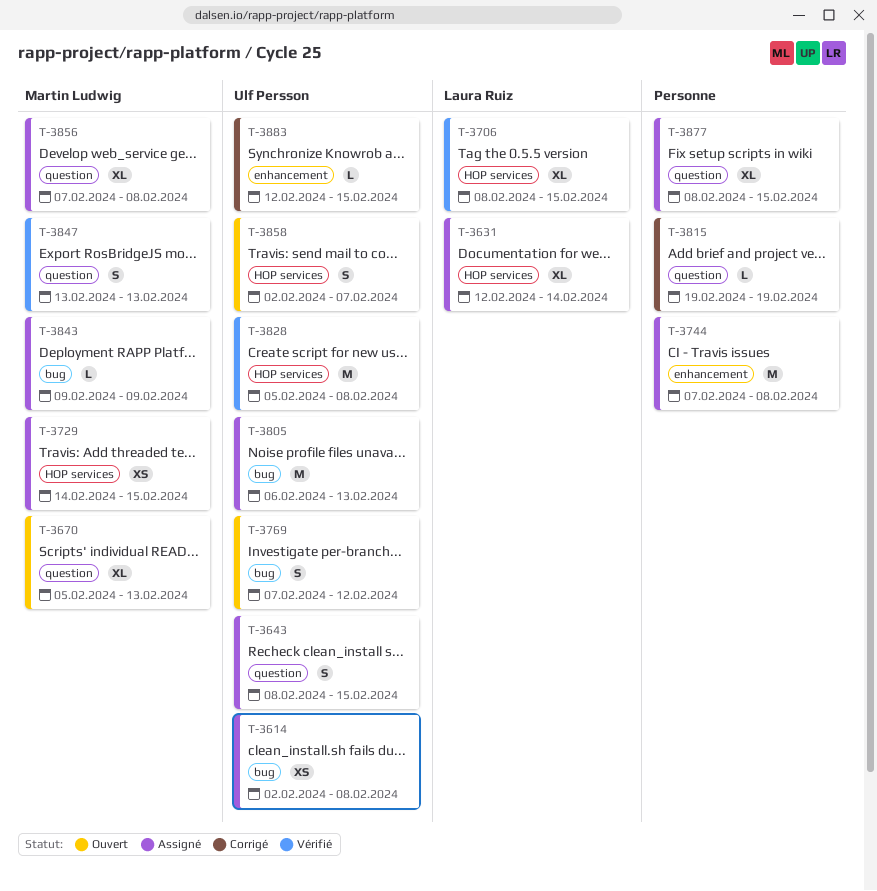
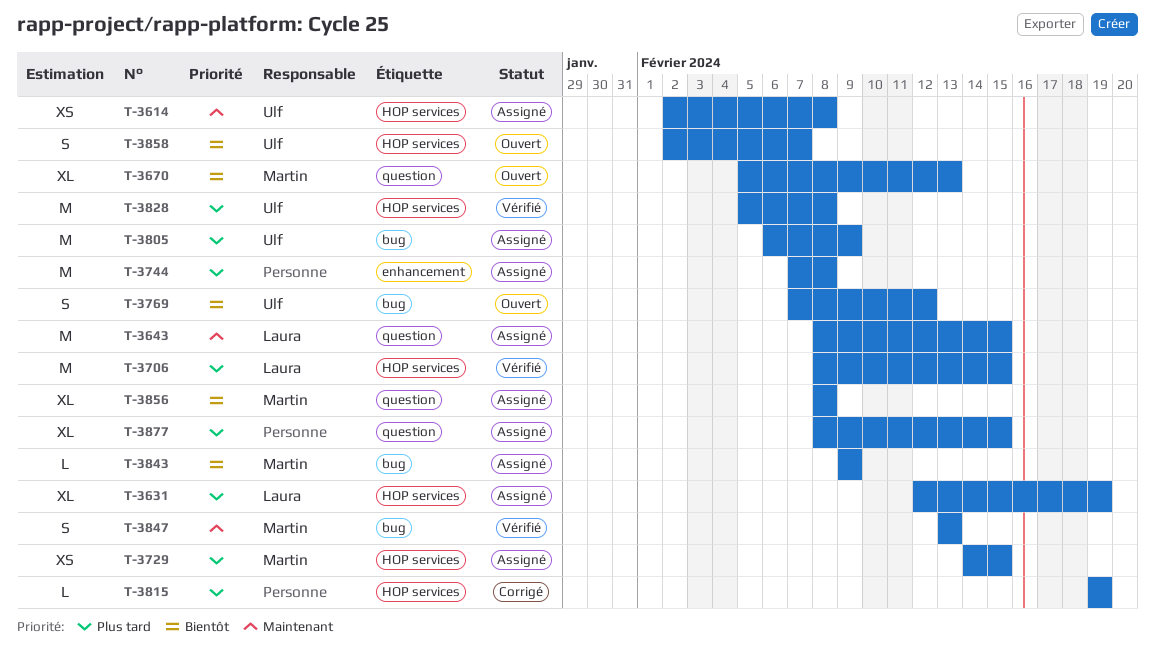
T-3614, label: bug -> HOP services
T-3631, due: Feb 14 -> Feb 19
T-3643, owner: Ulf Persson -> Laura Ruiz
T-3643, estimate: S -> M
T-3706, estimate: XL -> M
T-3805, due: Feb 13 -> Feb 9
T-3815, label: question -> HOP services
T-3847, label: question -> bug
T-3856, start: Feb 7 -> Feb 8
T-3883: present -> none

